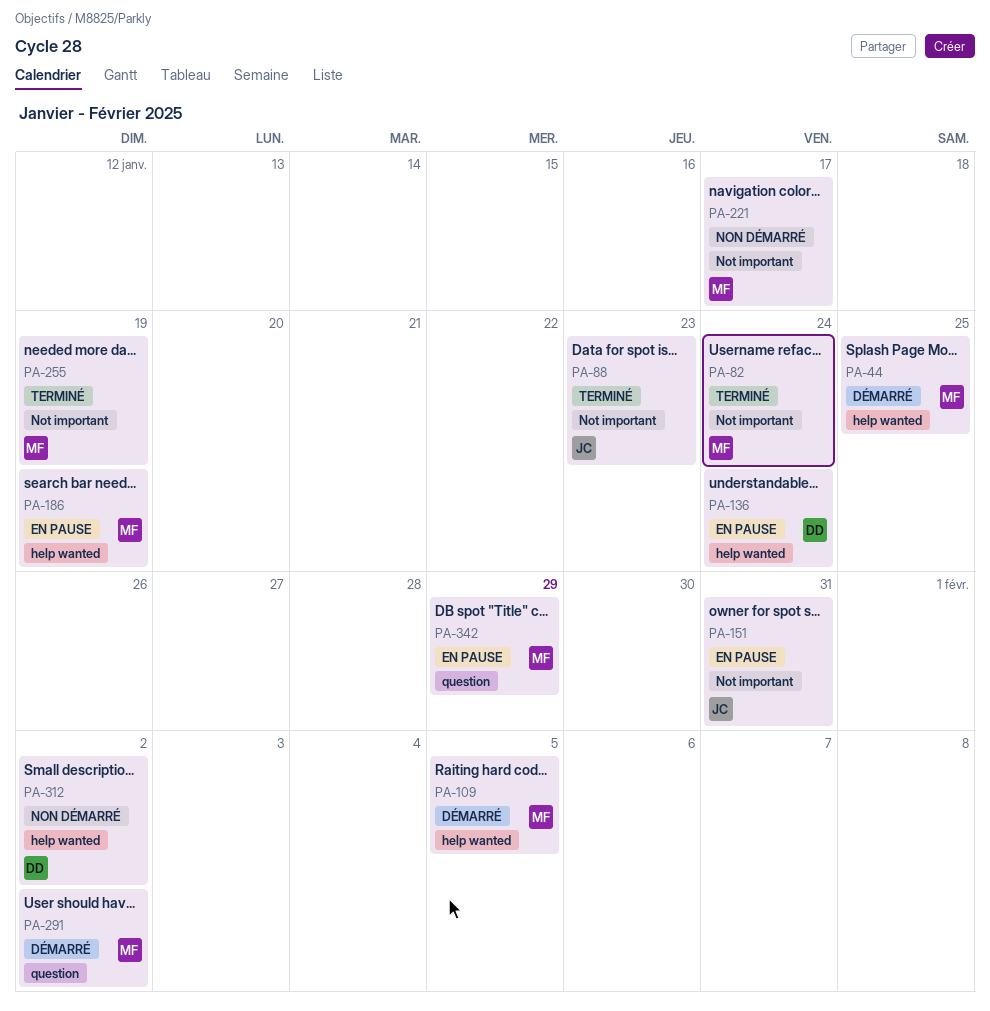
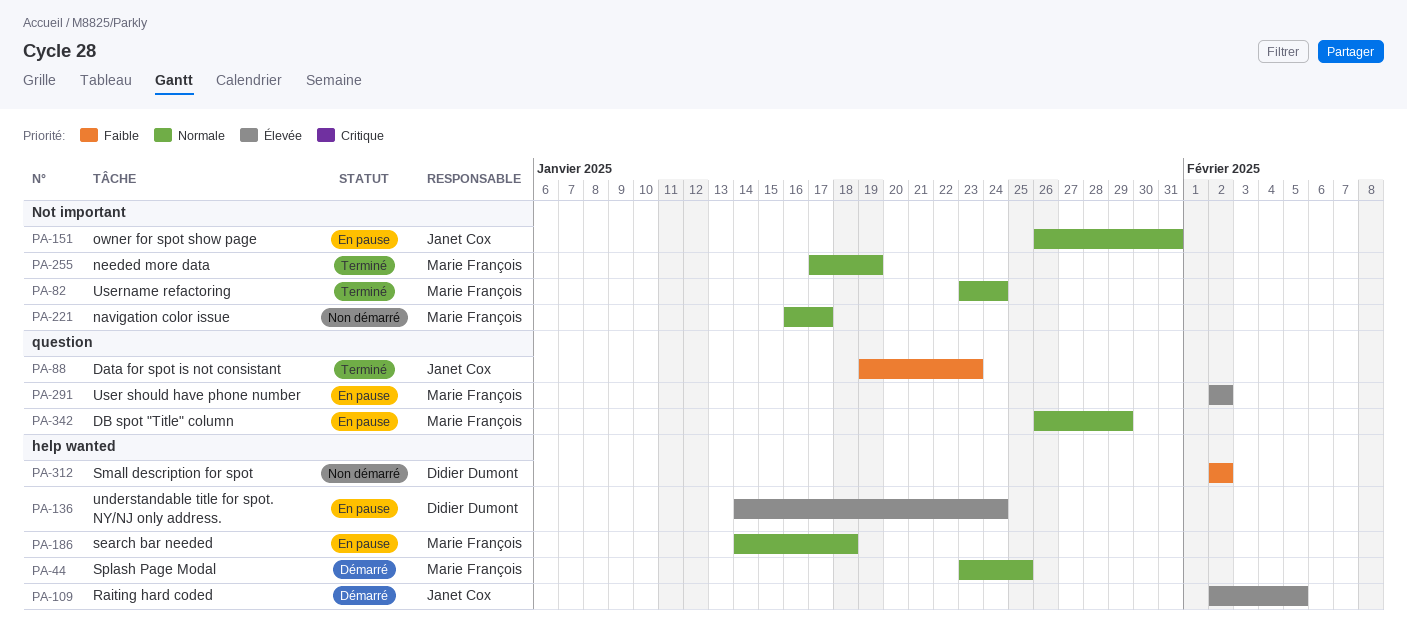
PA-88, label: Not important -> question
PA-109, owner: Marie François -> Janet Cox
PA-186, due: Jan 19 -> Jan 18
PA-291, status: Démarré -> En pause

